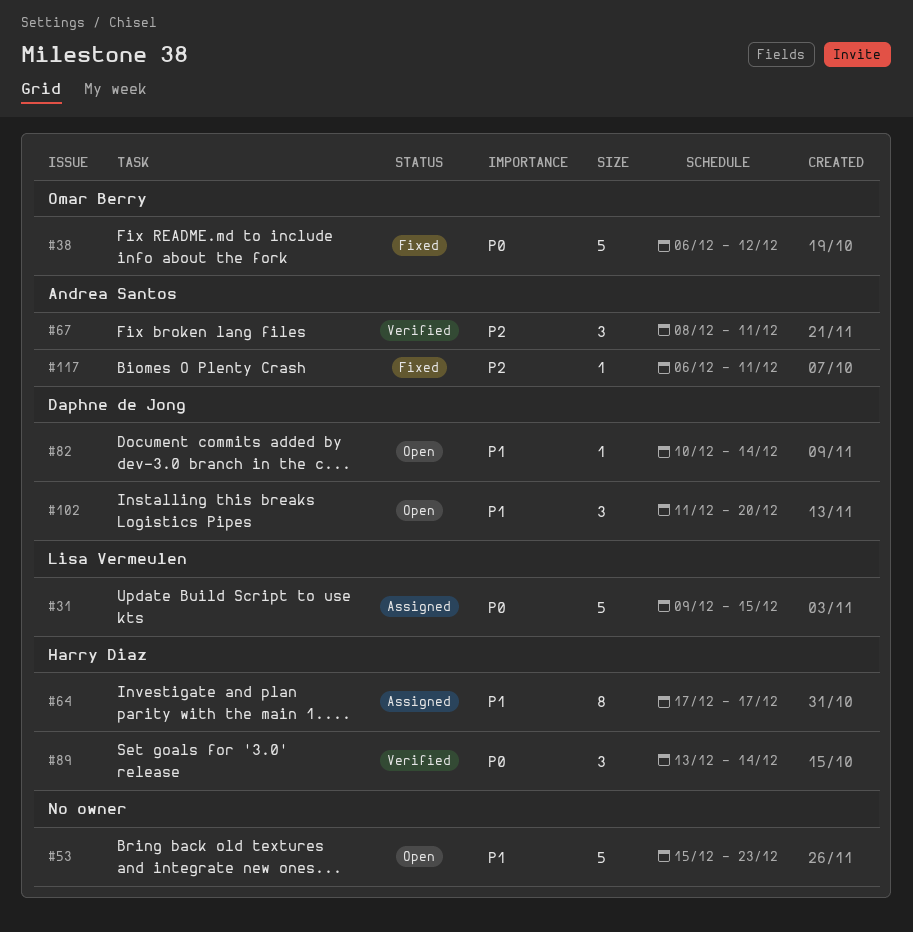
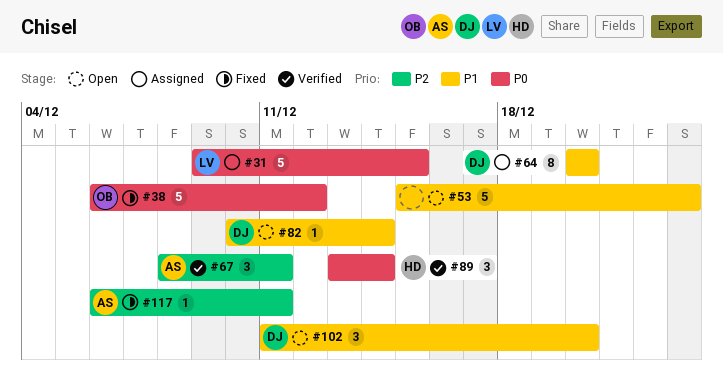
#64, owner: Harry Diaz -> Daphne de Jong
#64, start: Dec 17 -> Dec 20
#64, due: Dec 17 -> Dec 20

